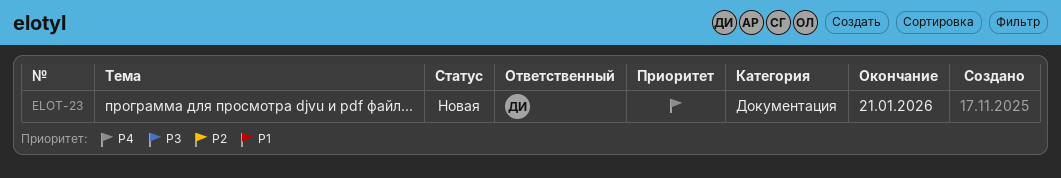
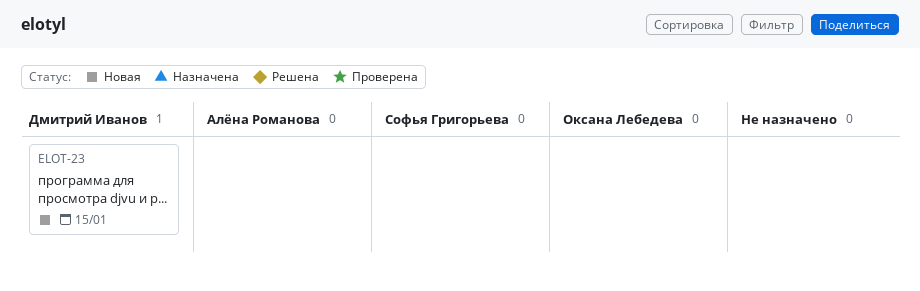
ELOT-23, due: Jan 21 -> Jan 15

